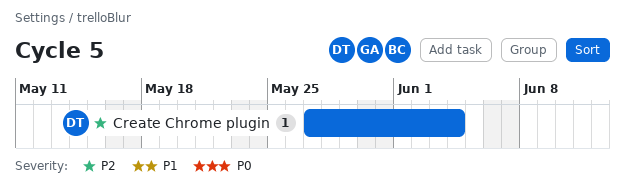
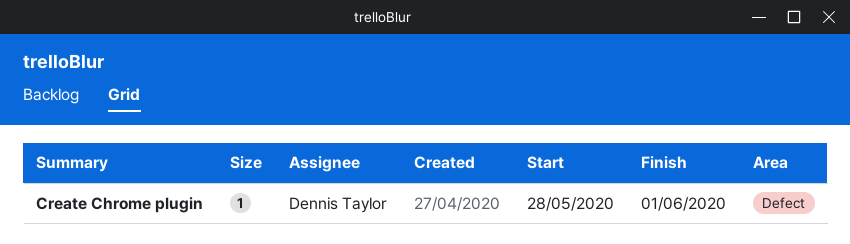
Create Chrome plugin, start: May 27 -> May 28
Create Chrome plugin, due: Jun 4 -> Jun 1

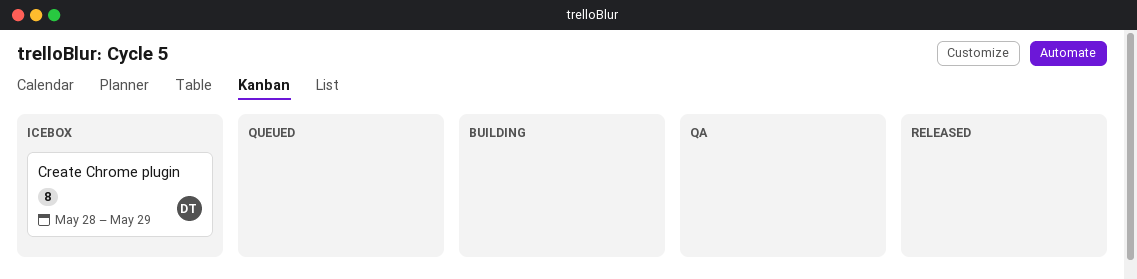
Create Chrome plugin, estimate: 1 -> 8
Create Chrome plugin, due: Jun 1 -> May 29

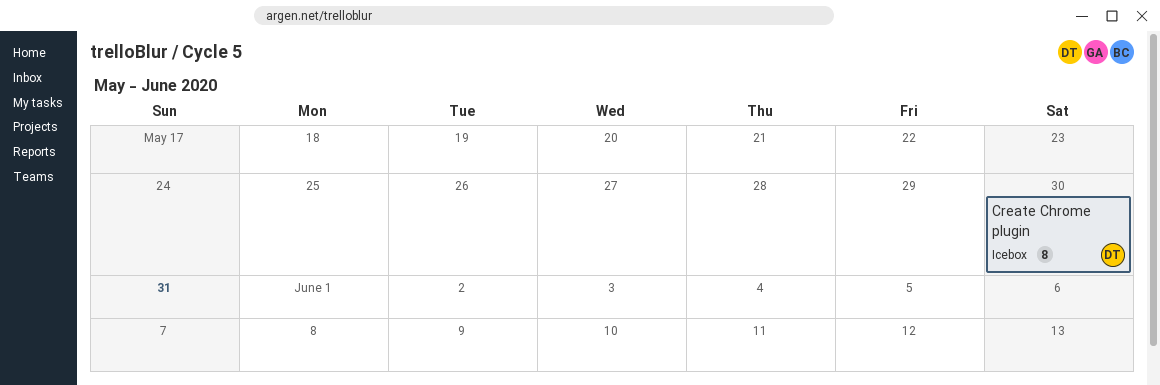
Create Chrome plugin, due: May 29 -> May 30

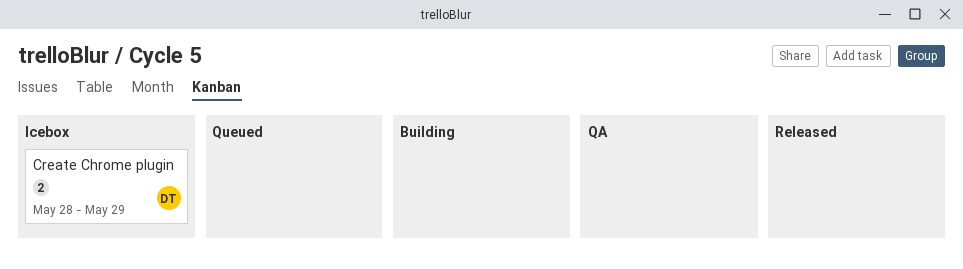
Create Chrome plugin, estimate: 8 -> 2
Create Chrome plugin, due: May 30 -> May 29

